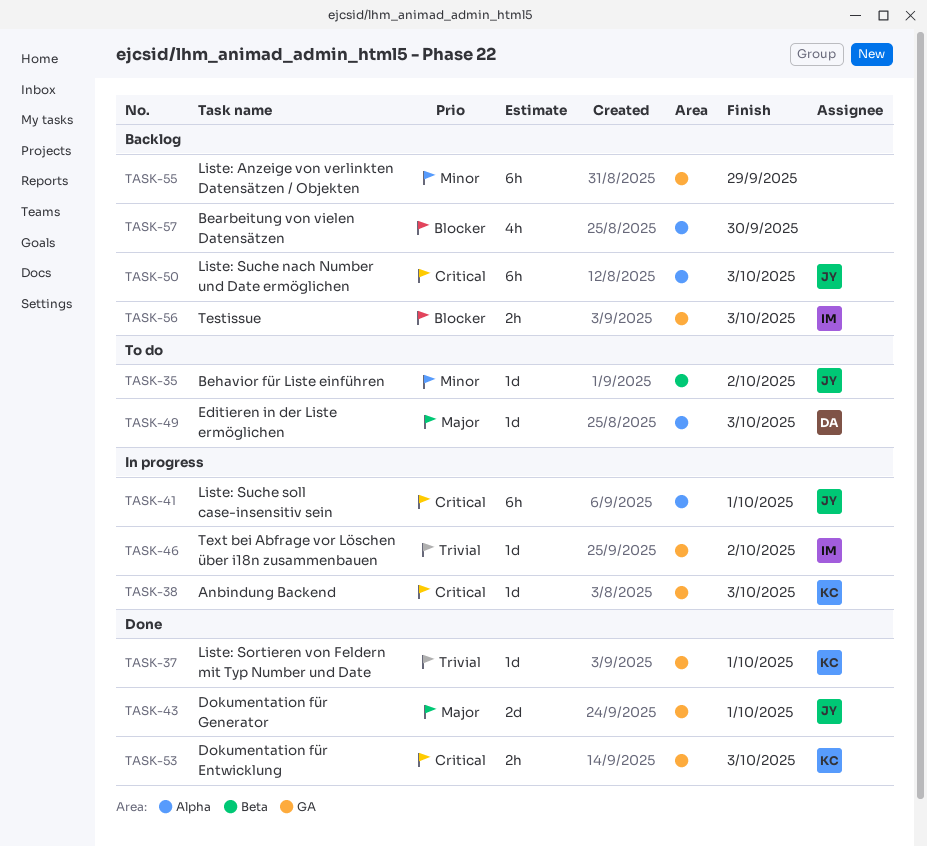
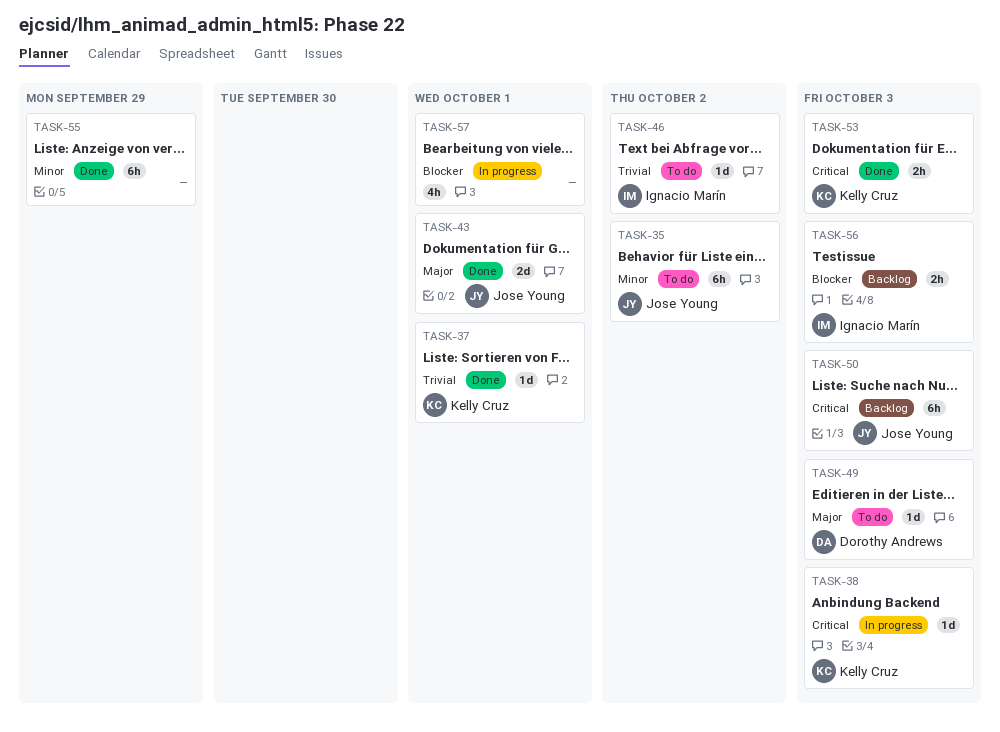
TASK-35, estimate: 1d -> 6h
TASK-41: present -> none
TASK-46, status: In progress -> To do
TASK-55, status: Backlog -> Done
TASK-57, status: Backlog -> In progress
TASK-57, due: Sep 30 -> Oct 1

